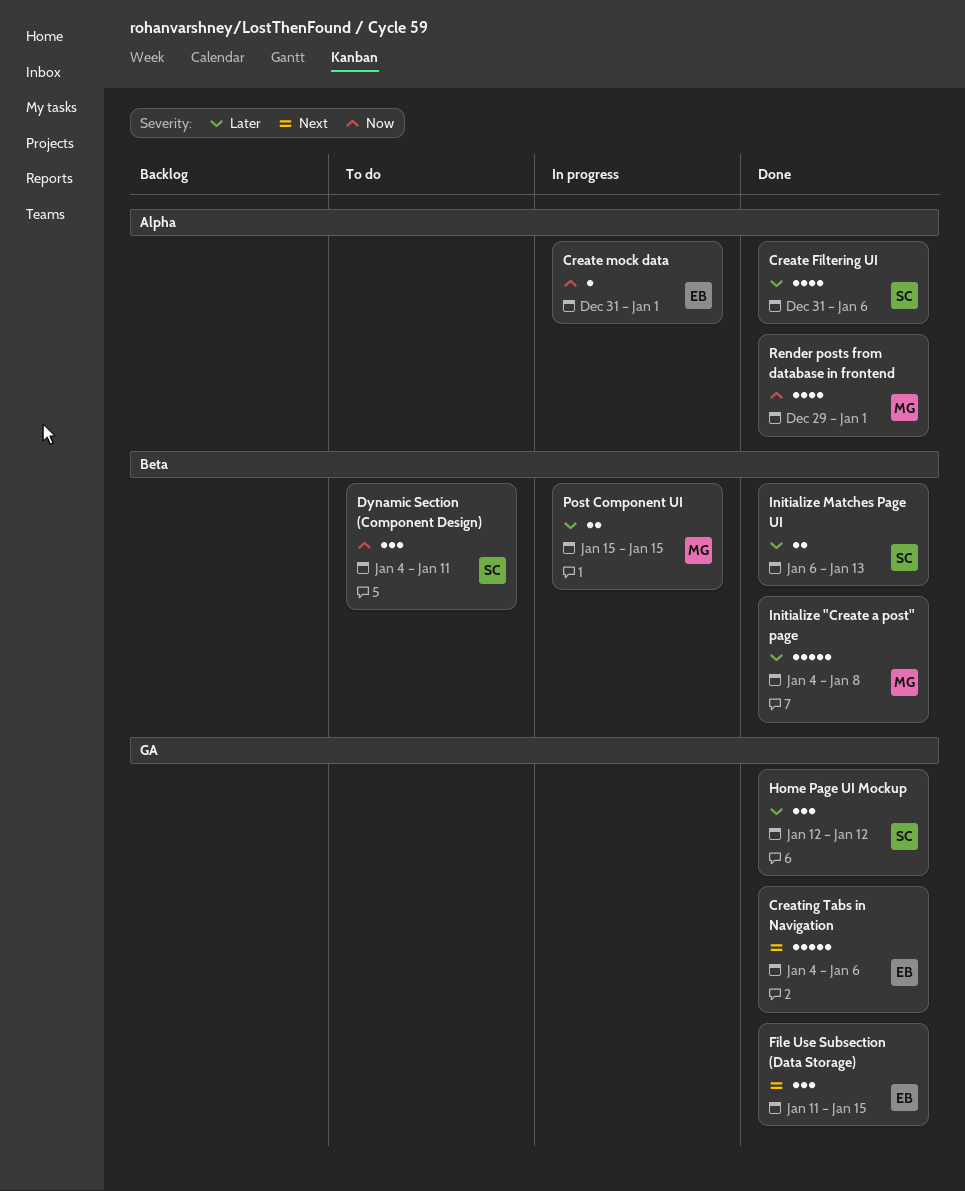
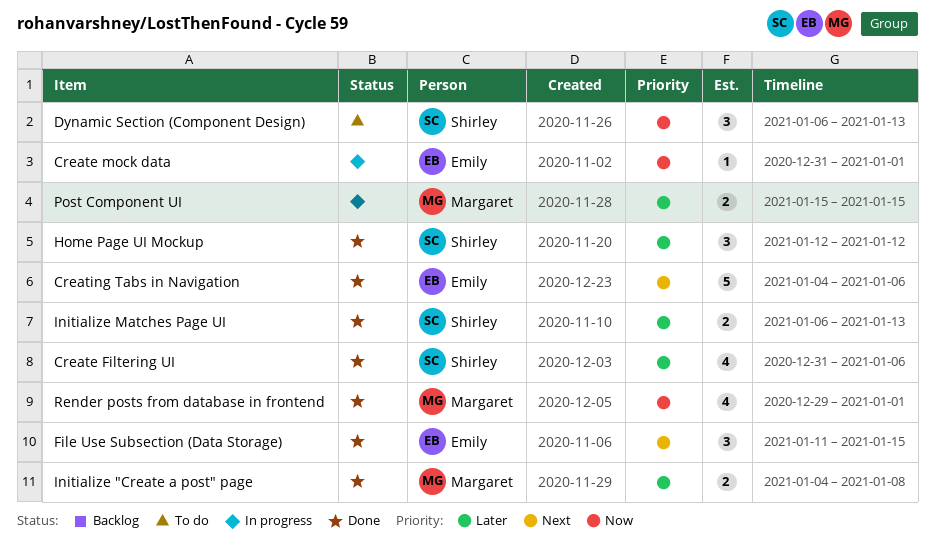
Dynamic Section (Component Design), start: Jan 4 -> Jan 6
Dynamic Section (Component Design), due: Jan 11 -> Jan 13
Initialize "Create a post" page, estimate: 5 -> 2

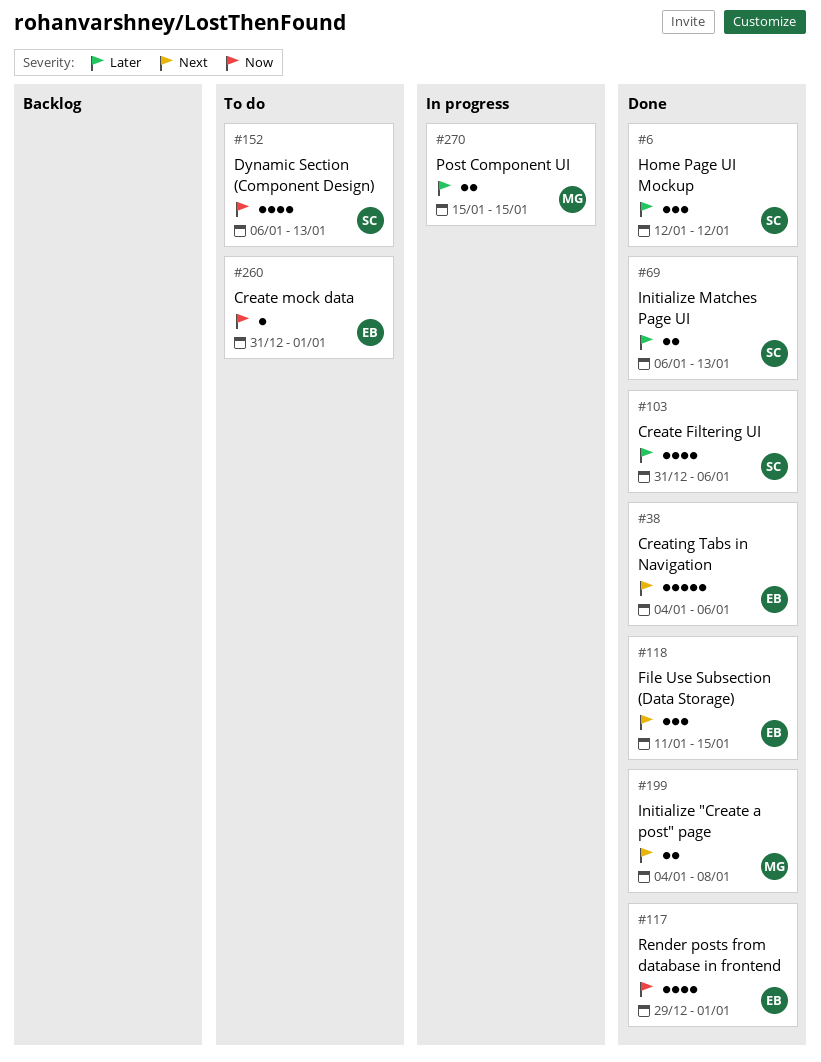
Create mock data, status: In progress -> To do
Dynamic Section (Component Design), estimate: 3 -> 4
Initialize "Create a post" page, priority: Later -> Next
Render posts from database in frontend, owner: Margaret -> Emily

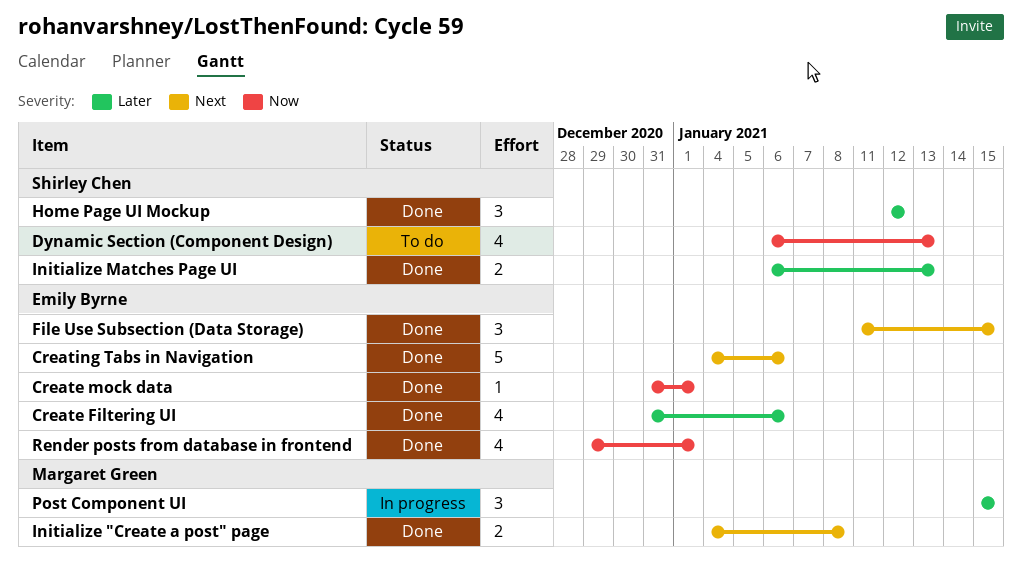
Create Filtering UI, owner: Shirley Chen -> Emily Byrne
Create mock data, status: To do -> Done
Post Component UI, estimate: 2 -> 3

